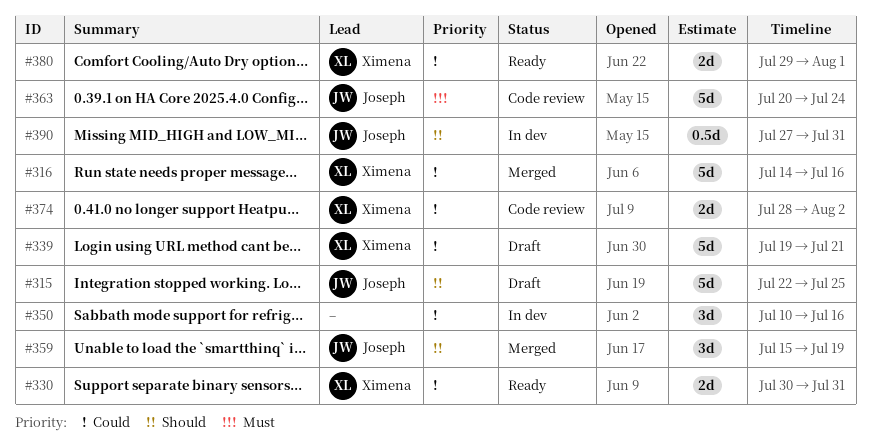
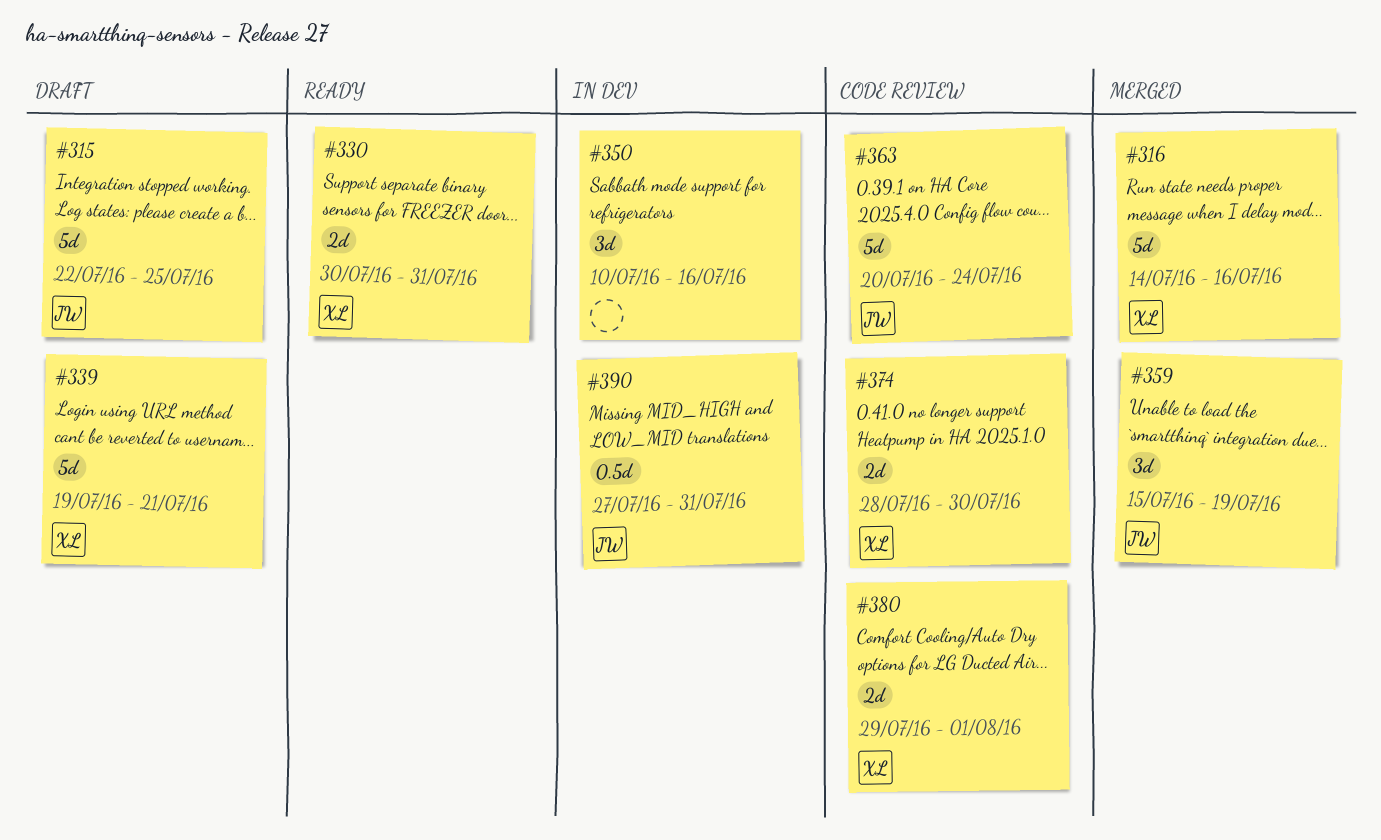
#374, due: Aug 2 -> Jul 30
#380, status: Ready -> Code review

